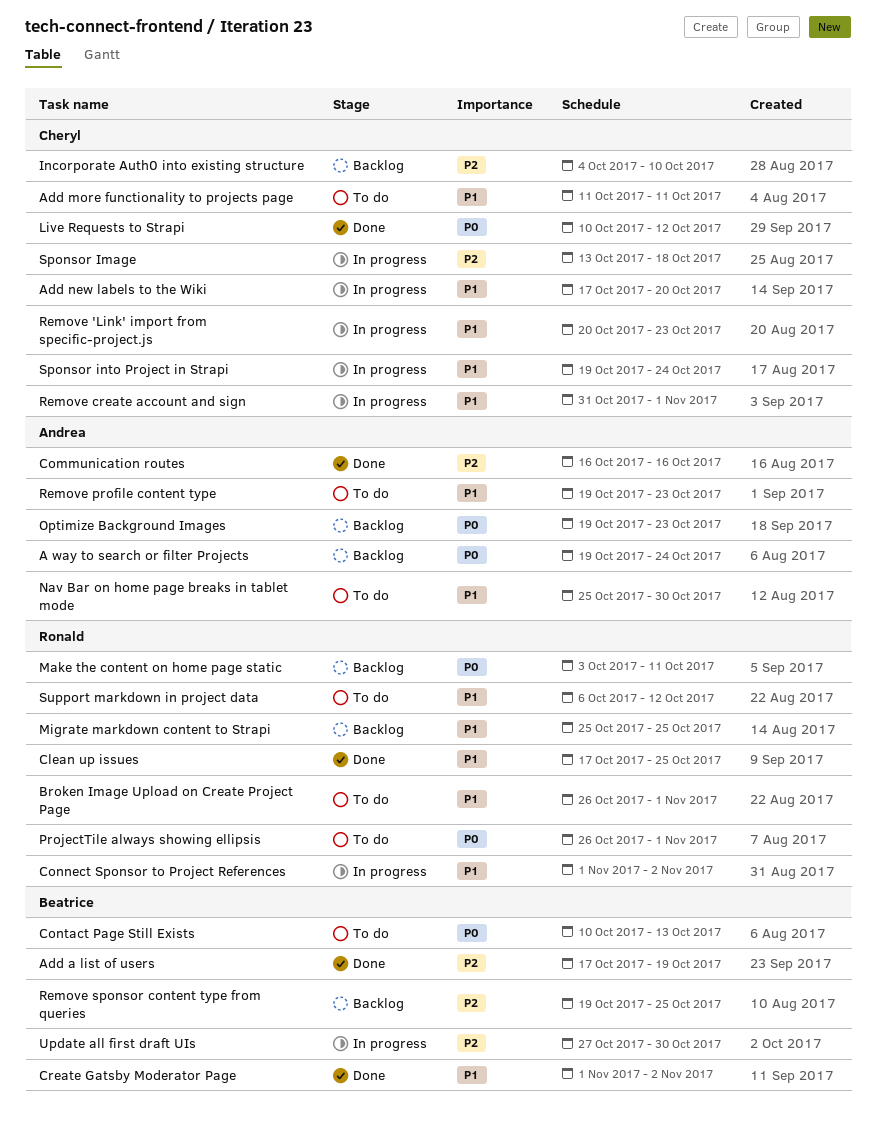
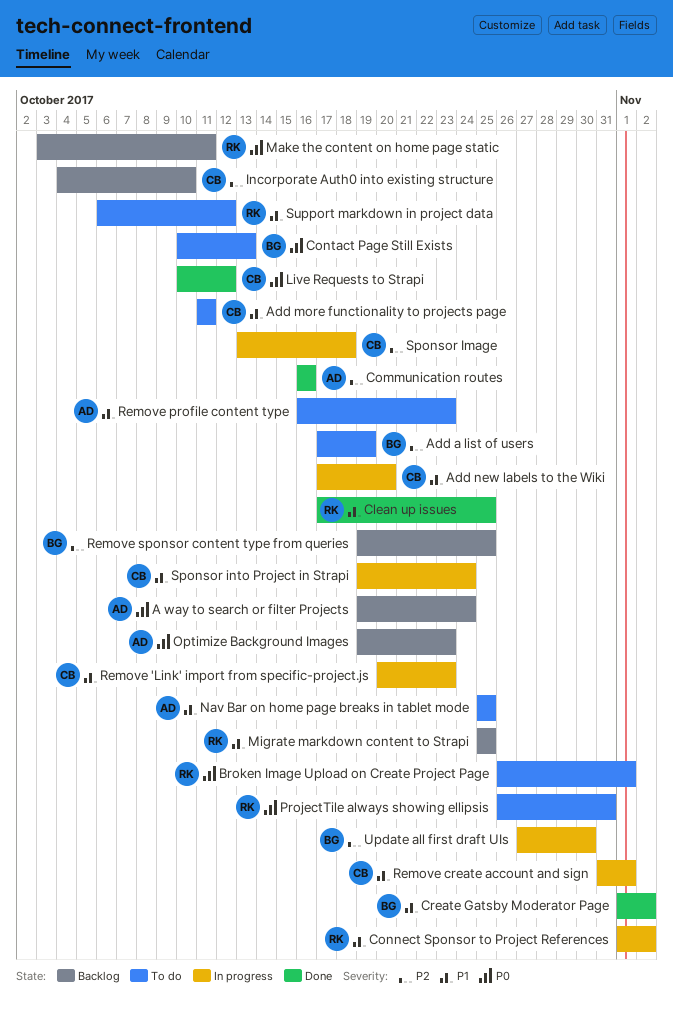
Add a list of users, status: Done -> To do
Broken Image Upload on Create Project Page, priority: P1 -> P0
Nav Bar on home page breaks in tablet mode, due: Oct 30 -> Oct 25
ProjectTile always showing ellipsis, due: Nov 1 -> Oct 31
Remove profile content type, start: Oct 19 -> Oct 16

